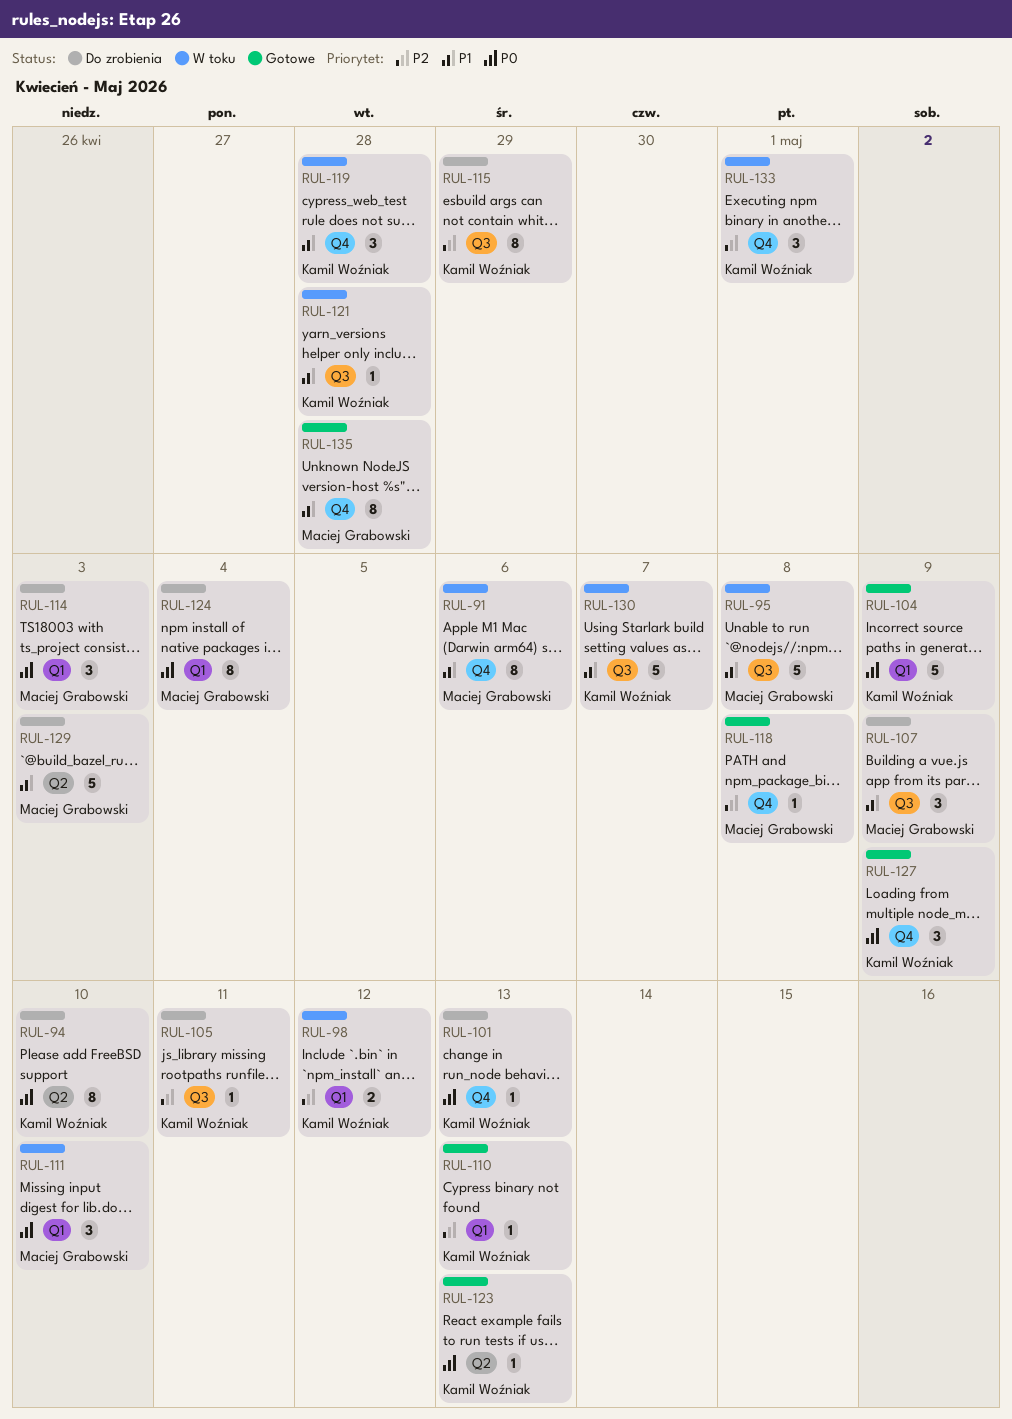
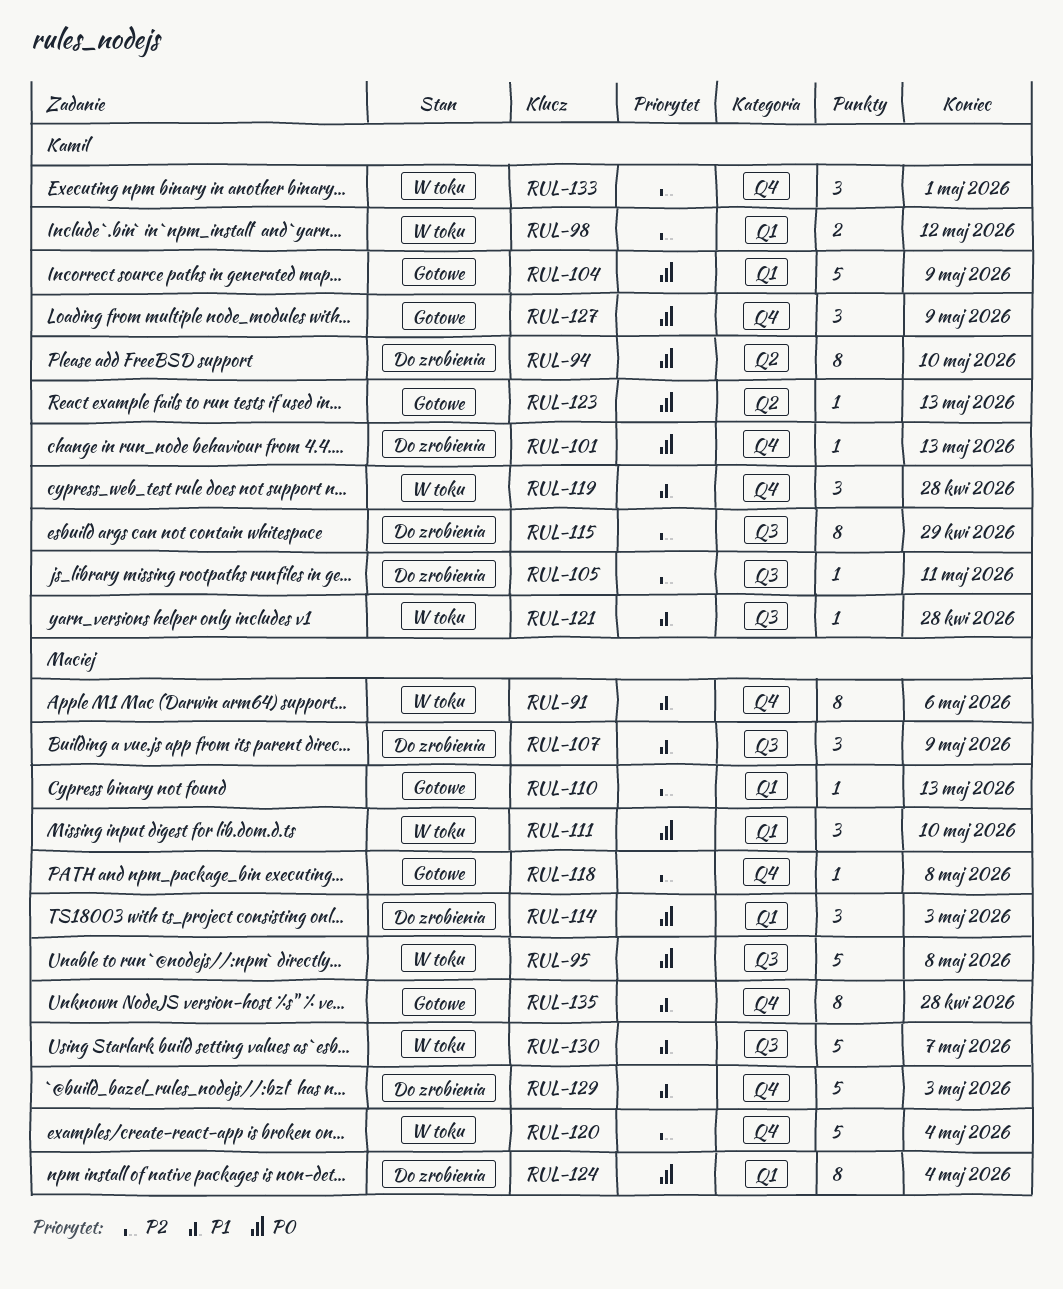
RUL-95, priority: P1 -> P0
RUL-110, owner: Kamil Woźniak -> Maciej Grabowski
RUL-120: none -> present
RUL-129, label: Q2 -> Q4
RUL-130, owner: Kamil Woźniak -> Maciej Grabowski

